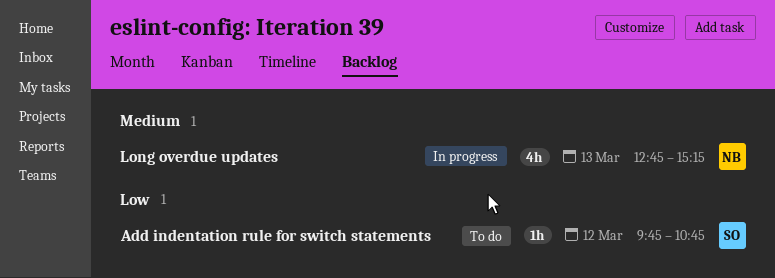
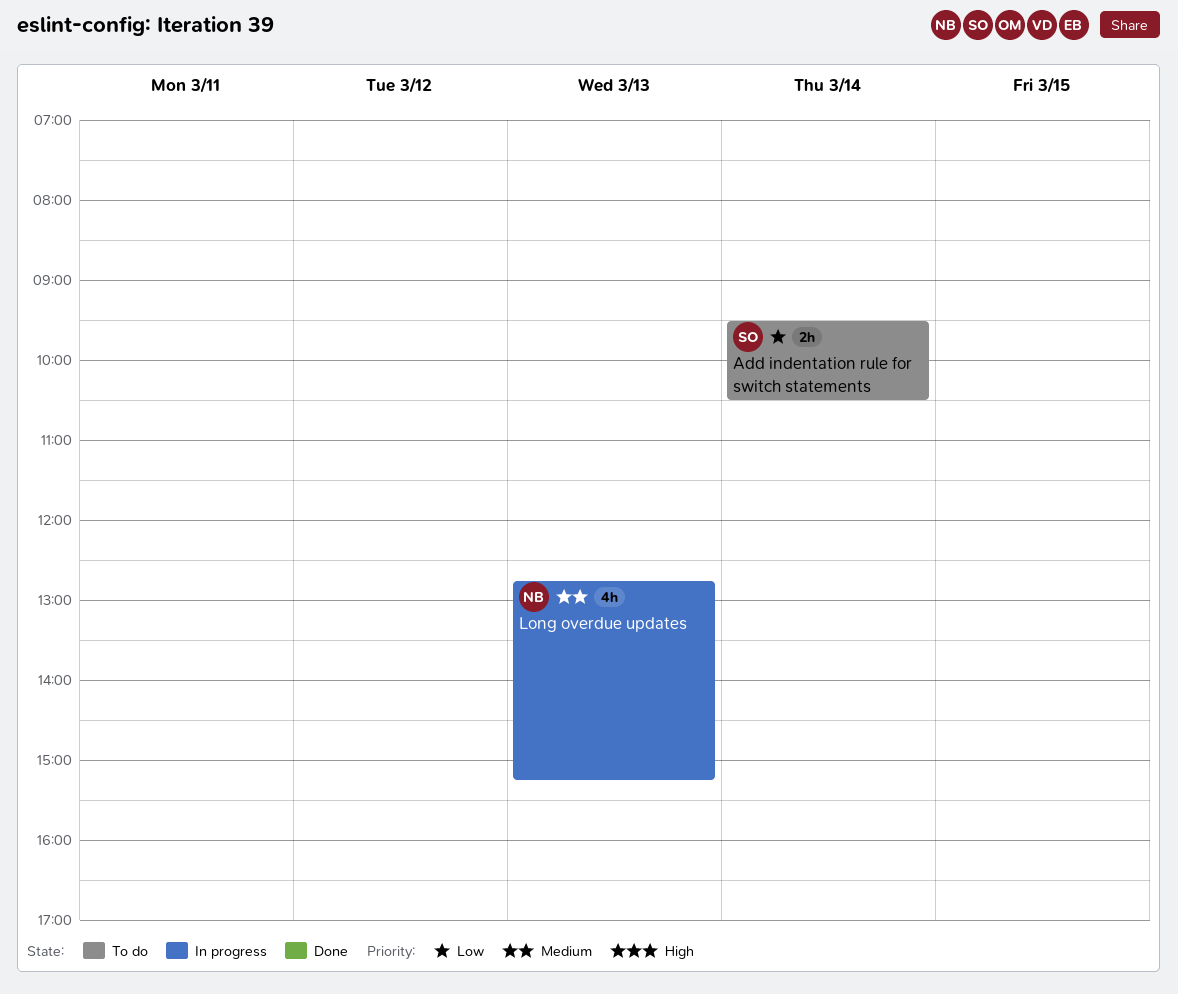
Add indentation rule for switch statements, estimate: 1h -> 2h
Add indentation rule for switch statements, day: Mar 12 -> Mar 14
Add indentation rule for switch statements, begins: 09:45 -> 09:30
Add indentation rule for switch statements, ends: 10:45 -> 10:30

